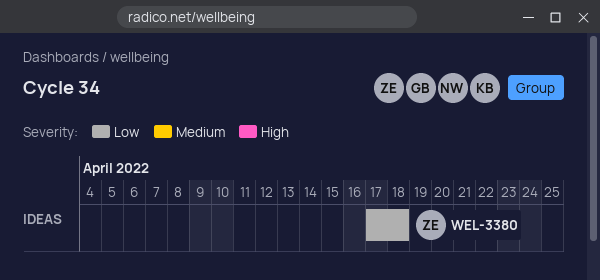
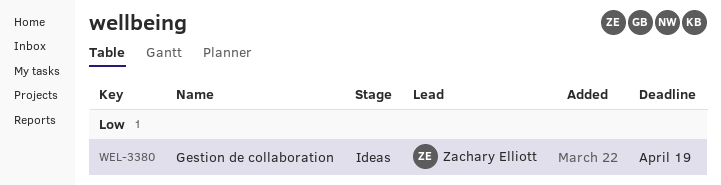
WEL-3380, due: Apr 18 -> Apr 19

